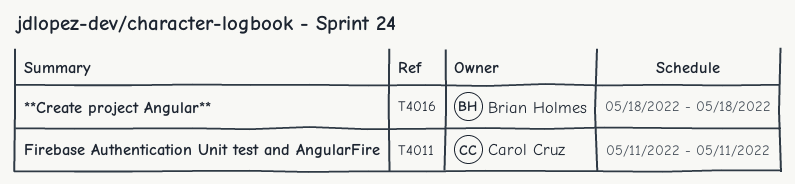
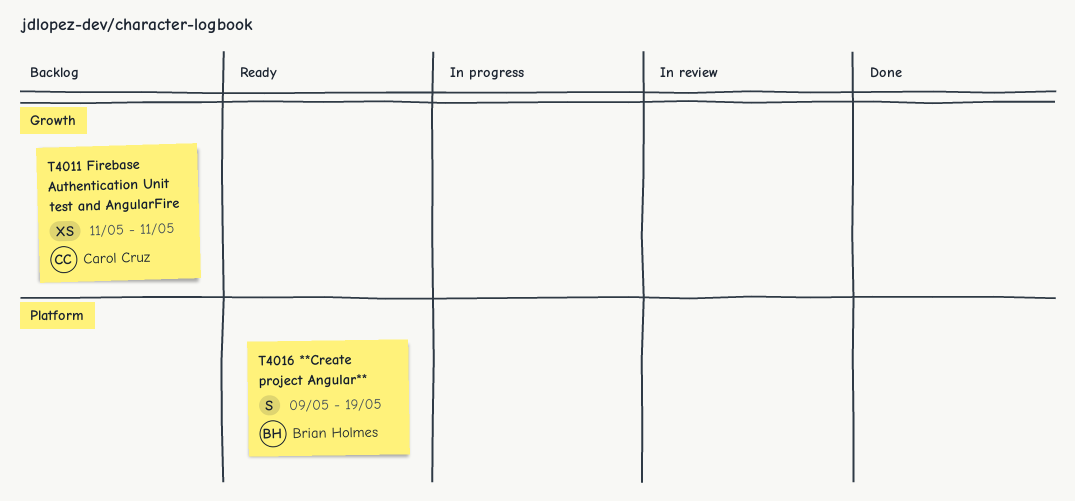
T4016, start: May 18 -> May 9
T4016, due: May 18 -> May 19

